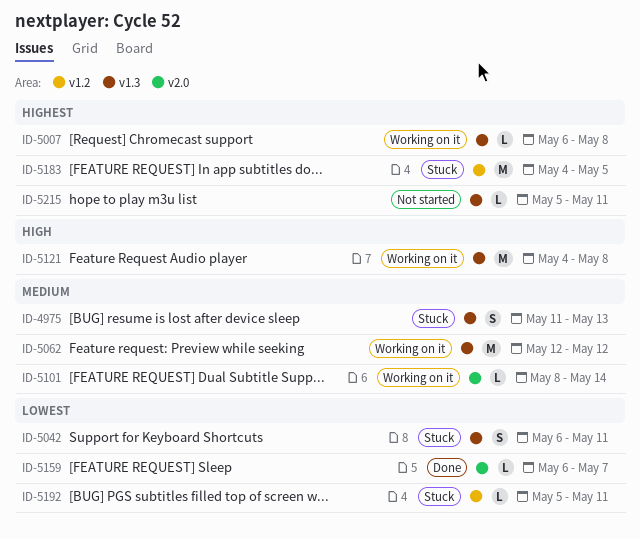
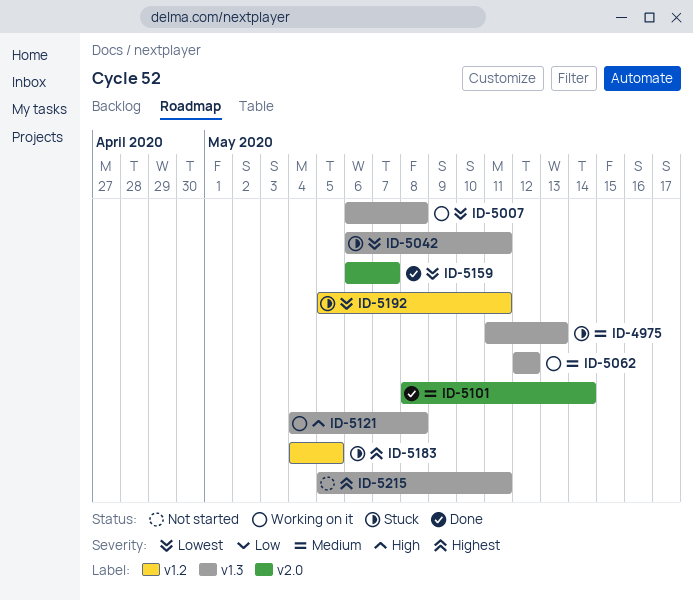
ID-5007, priority: Highest -> Lowest
ID-5101, status: Working on it -> Done

